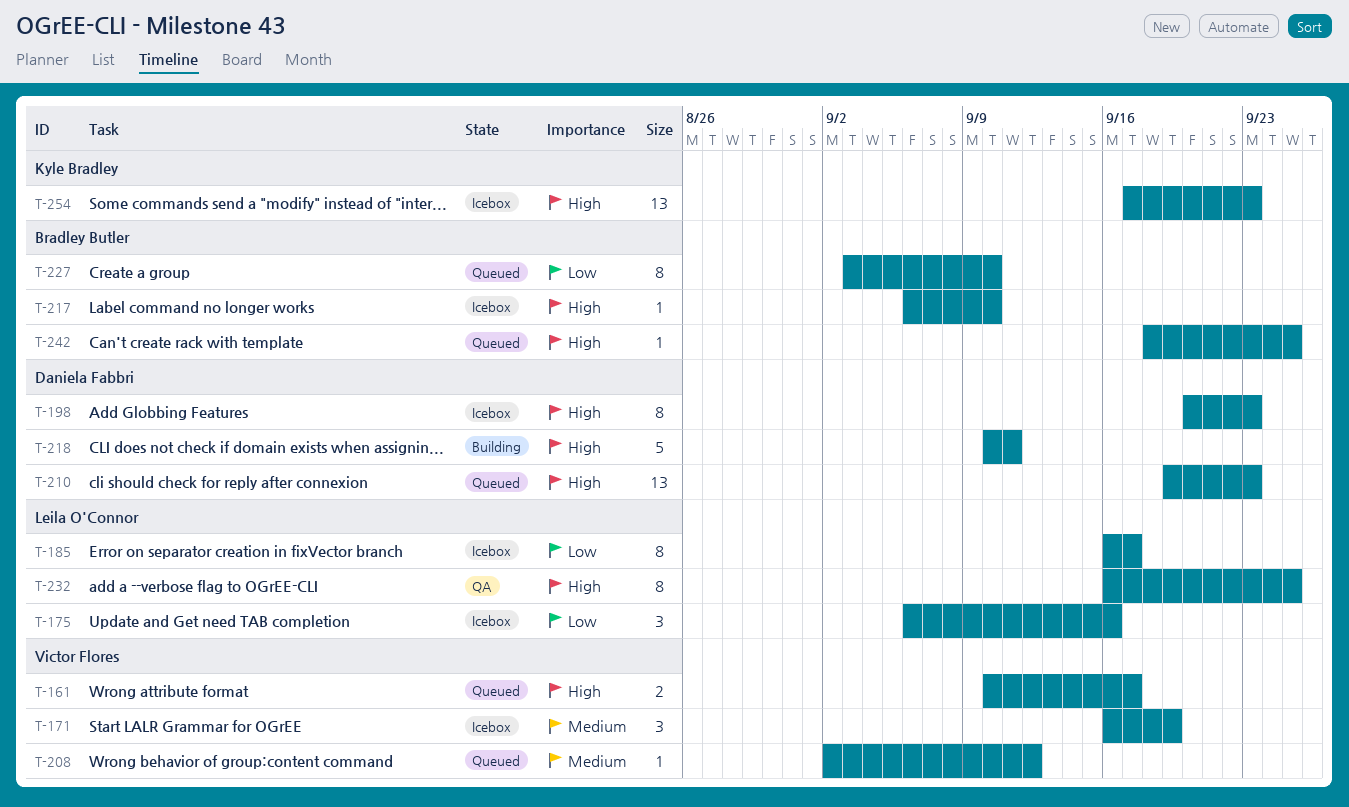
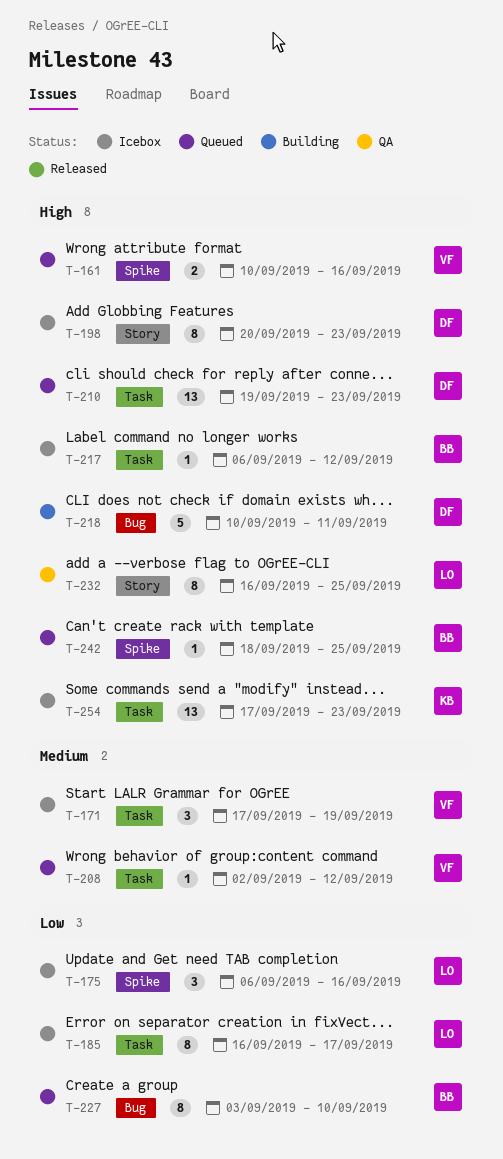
T-161, due: Sep 17 -> Sep 16
T-171, start: Sep 16 -> Sep 17
T-217, due: Sep 10 -> Sep 12

